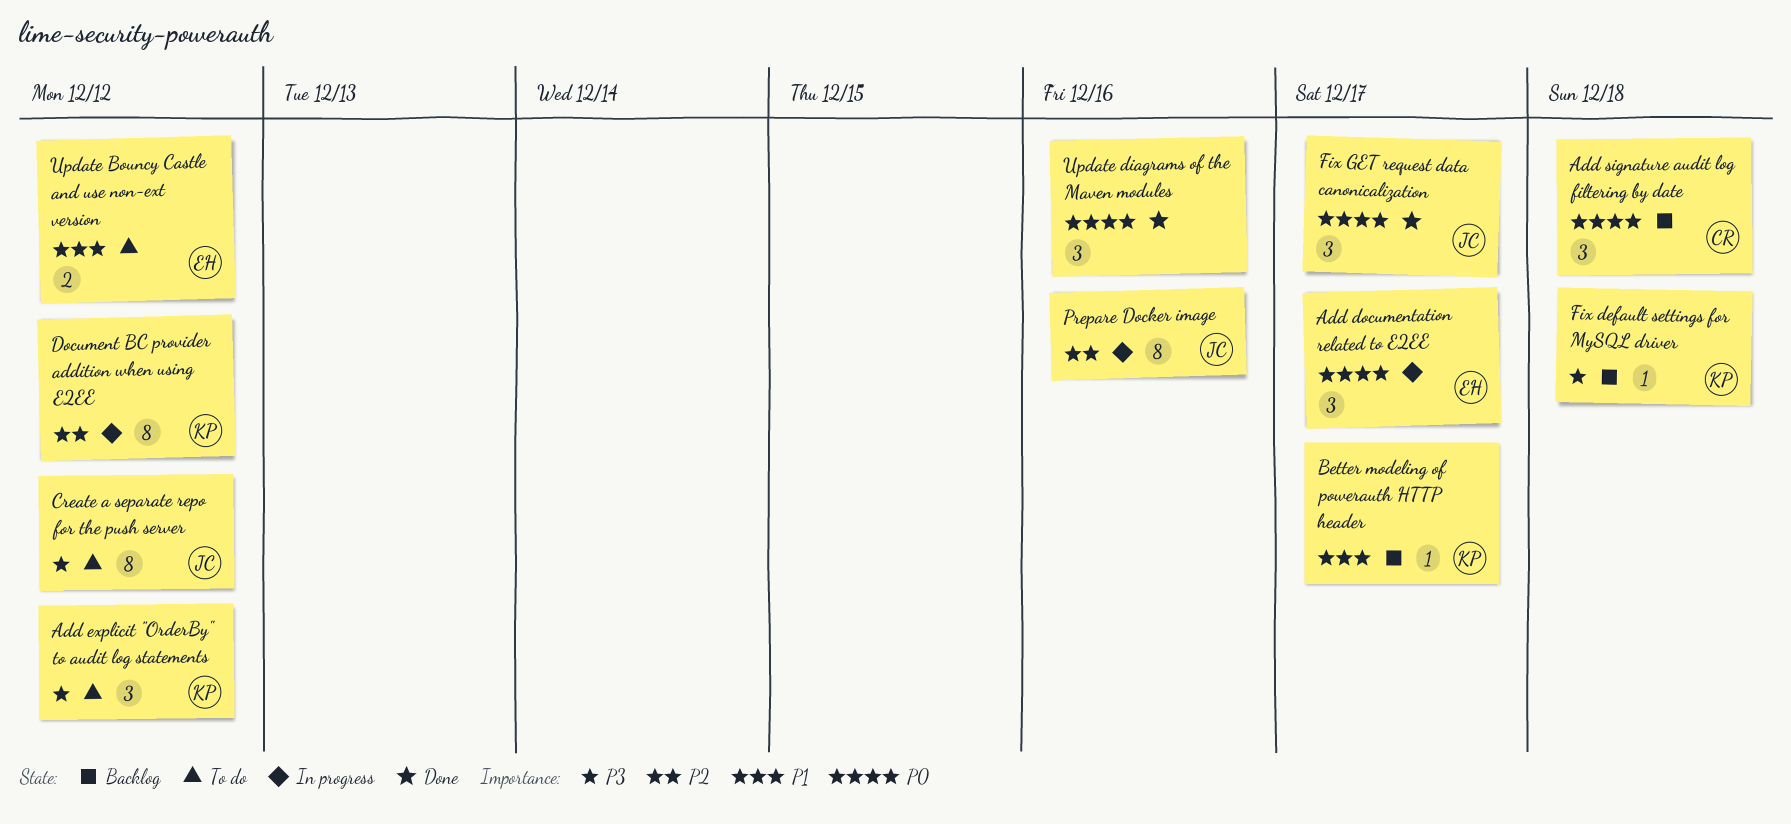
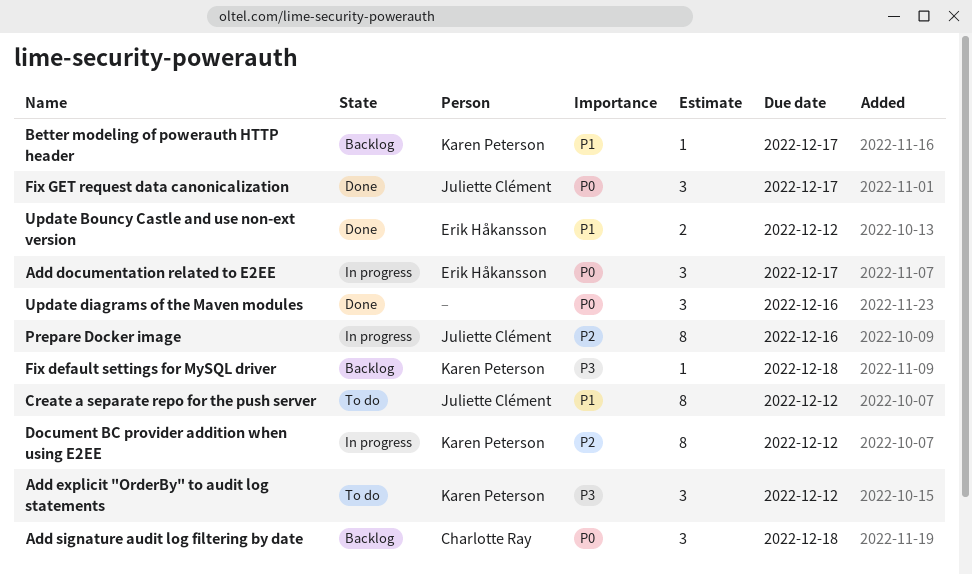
Create a separate repo for the push server, priority: P3 -> P1
Update Bouncy Castle and use non-ext version, status: To do -> Done

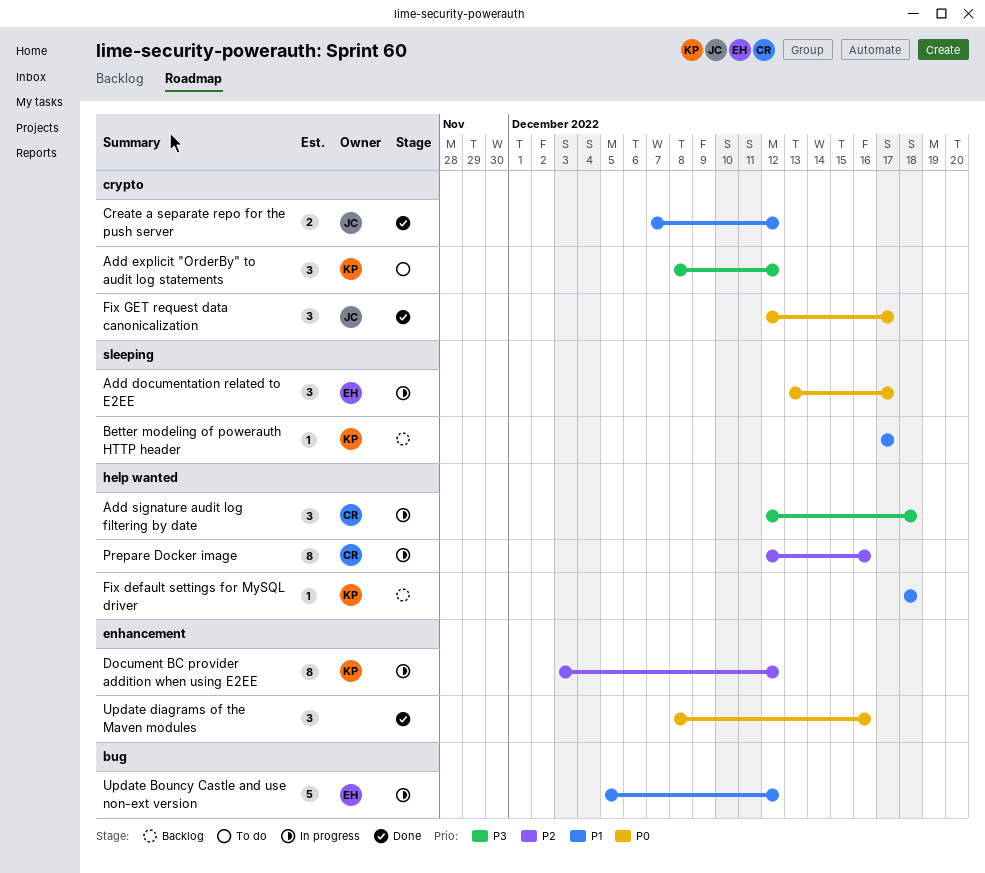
Add signature audit log filtering by date, status: Backlog -> In progress
Add signature audit log filtering by date, priority: P0 -> P3
Create a separate repo for the push server, status: To do -> Done
Create a separate repo for the push server, estimate: 8 -> 2
Fix default settings for MySQL driver, priority: P3 -> P1
Prepare Docker image, owner: Juliette Clément -> Charlotte Ray
Update Bouncy Castle and use non-ext version, status: Done -> In progress
Update Bouncy Castle and use non-ext version, estimate: 2 -> 5

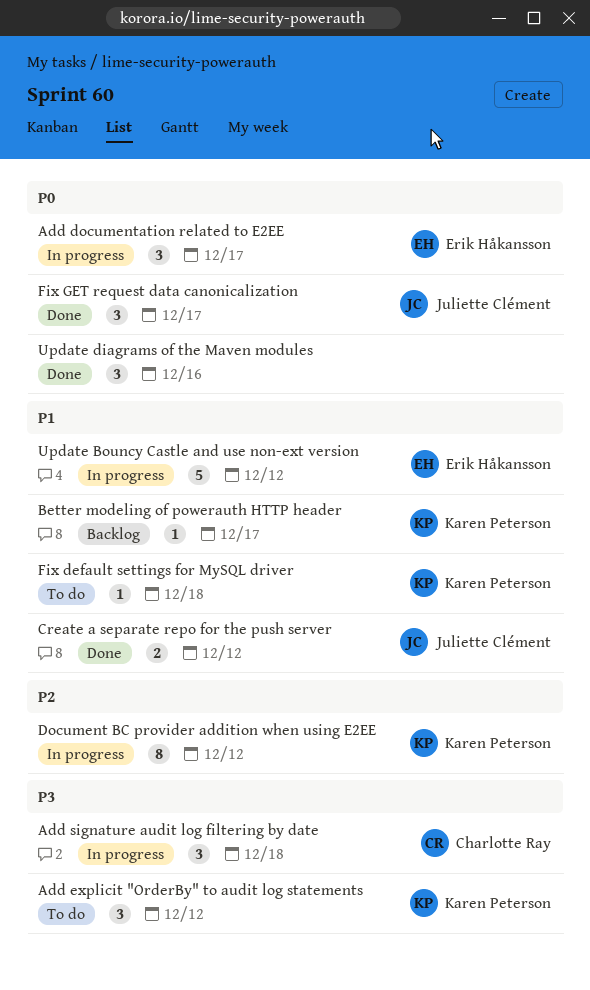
Fix default settings for MySQL driver, status: Backlog -> To do
Prepare Docker image: present -> none

